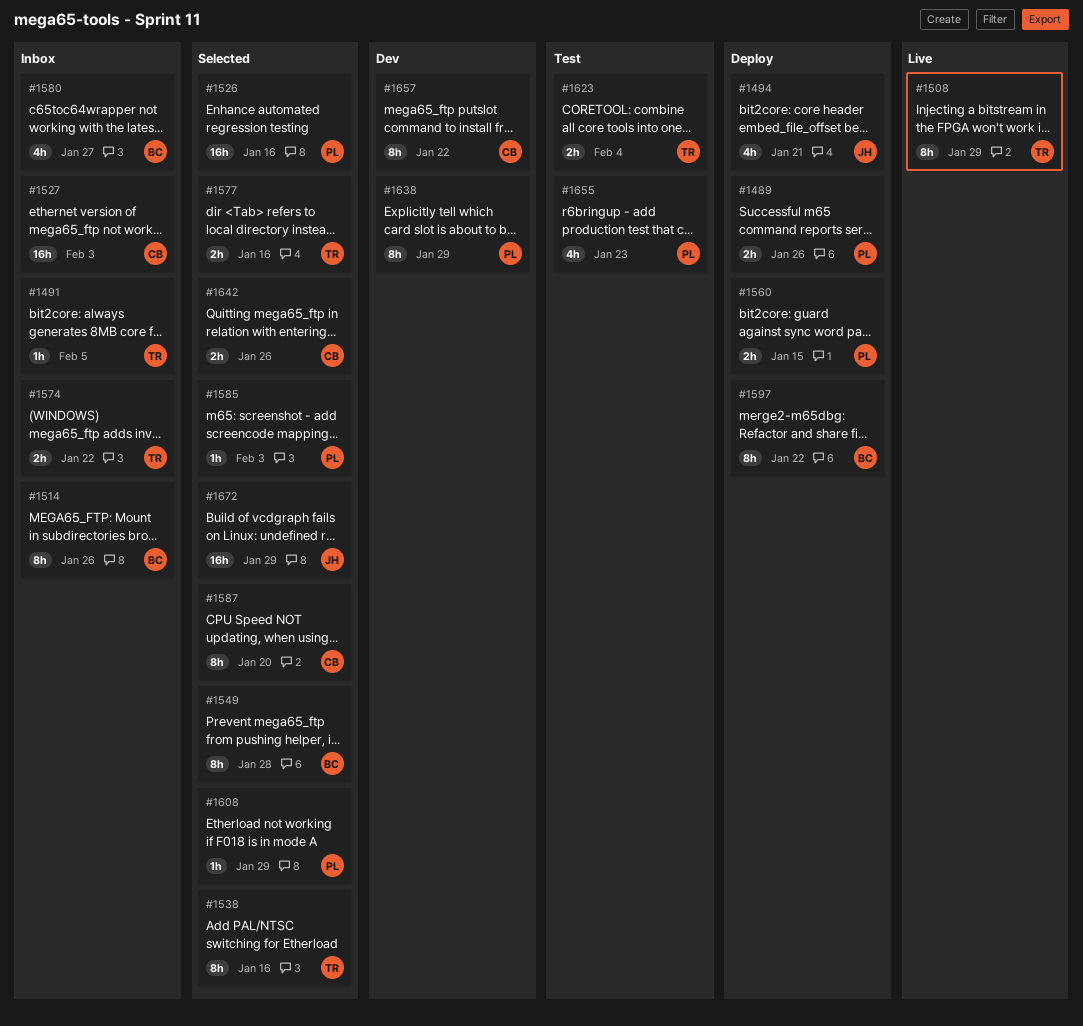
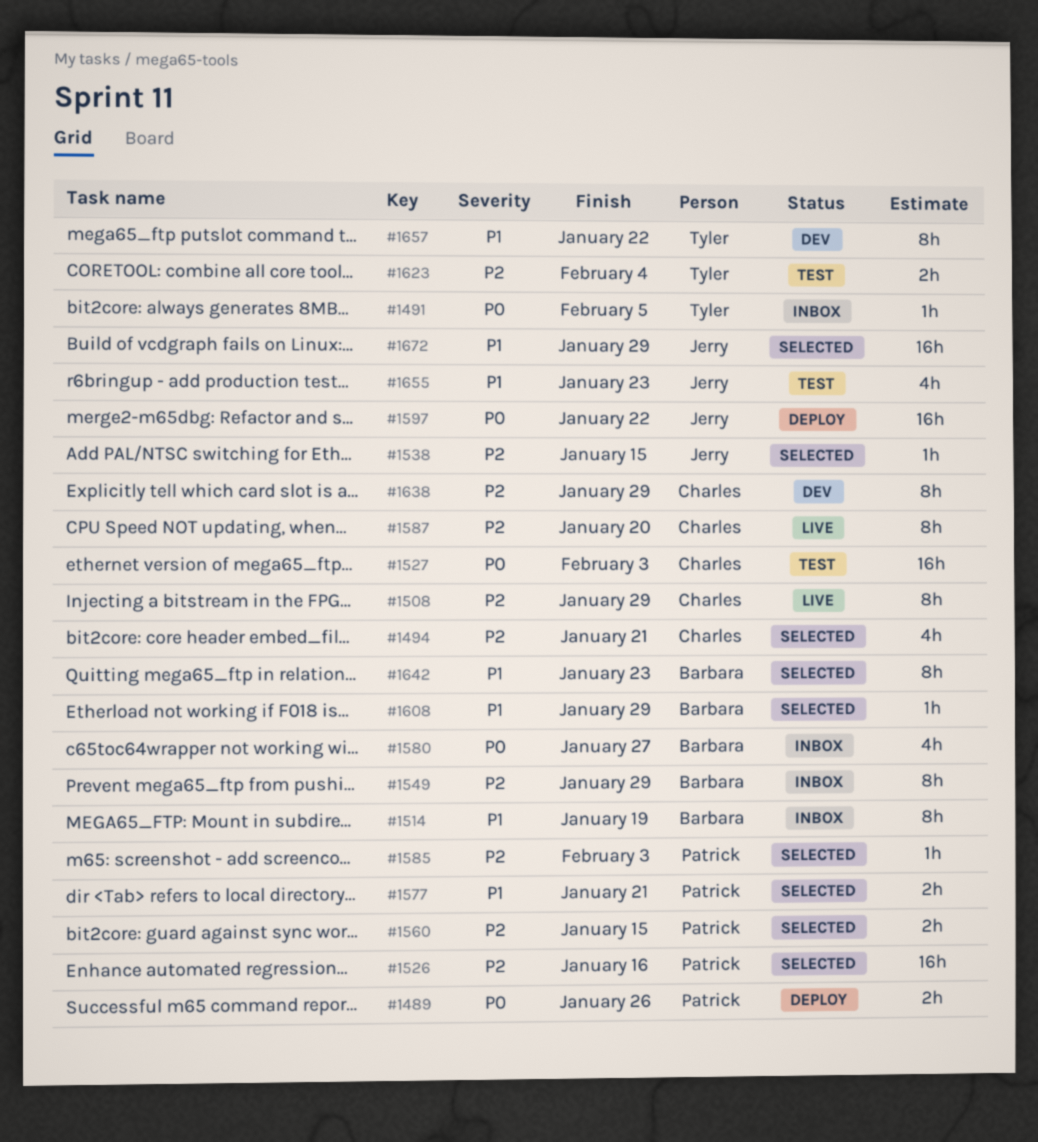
#1494, status: Deploy -> Selected
#1494, owner: Jerry -> Charles
#1508, owner: Tyler -> Charles
#1514, due: Jan 26 -> Jan 19
#1527, status: Inbox -> Test
#1538, owner: Tyler -> Jerry
#1538, estimate: 8h -> 1h
#1538, due: Jan 16 -> Jan 15
#1549, status: Selected -> Inbox
#1549, due: Jan 28 -> Jan 29
#1560, status: Deploy -> Selected
#1574: present -> none
#1577, owner: Tyler -> Patrick
#1577, due: Jan 16 -> Jan 21
#1587, status: Selected -> Live
#1597, owner: Barbara -> Jerry
#1597, estimate: 8h -> 16h
#1608, owner: Patrick -> Barbara
#1638, owner: Patrick -> Charles
#1642, owner: Charles -> Barbara
#1642, estimate: 2h -> 8h
#1642, due: Jan 26 -> Jan 23
#1655, owner: Patrick -> Jerry
#1657, owner: Charles -> Tyler

